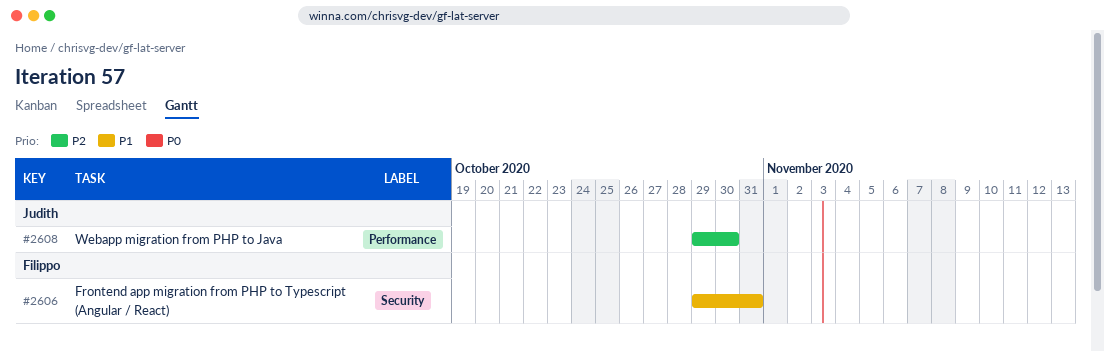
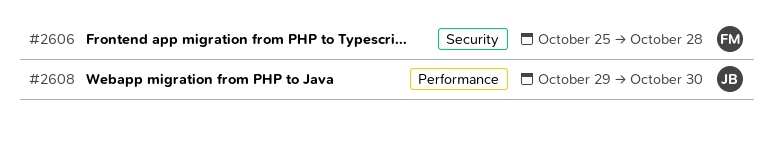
#2606, start: Oct 29 -> Oct 25
#2606, due: Oct 31 -> Oct 28

